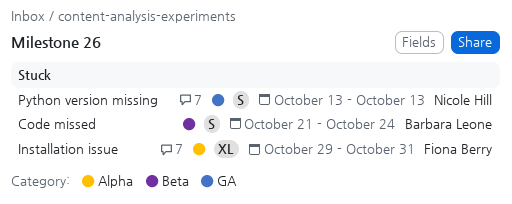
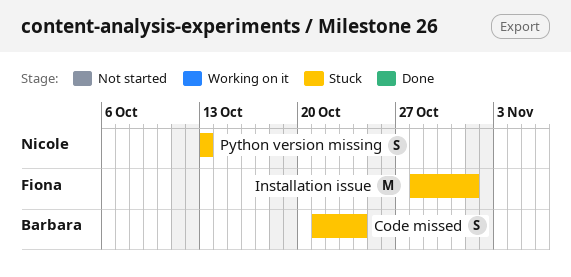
Installation issue, estimate: XL -> M
Installation issue, start: Oct 29 -> Oct 28
Installation issue, due: Oct 31 -> Nov 1

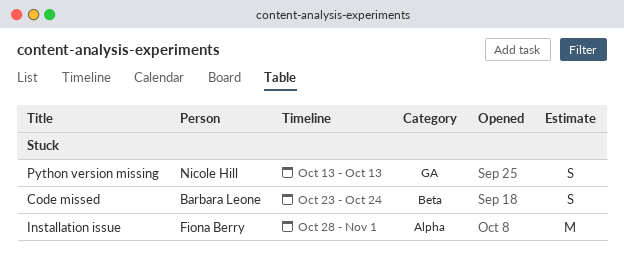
Code missed, start: Oct 21 -> Oct 23

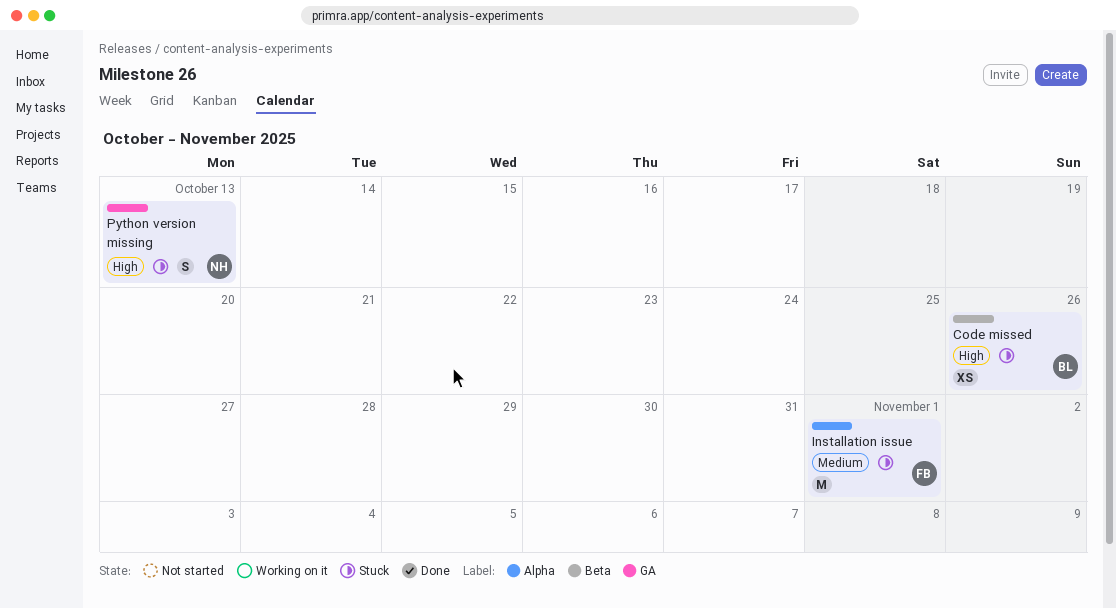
Code missed, estimate: S -> XS
Code missed, due: Oct 24 -> Oct 26

